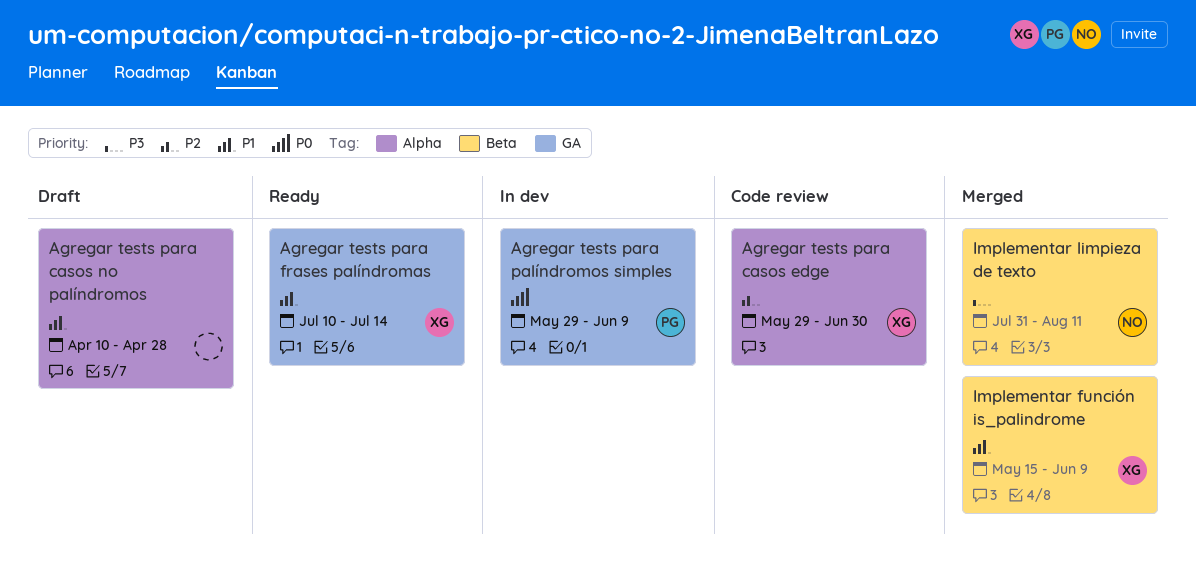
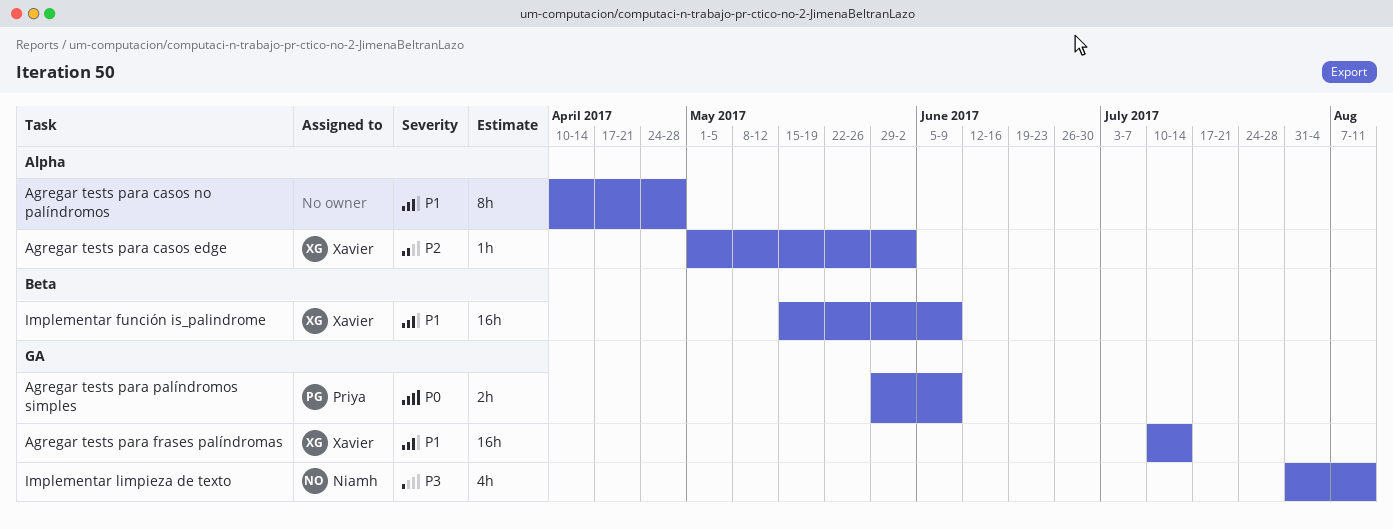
Agregar tests para casos edge, start: May 29 -> May 1
Agregar tests para casos edge, due: Jun 30 -> Jun 2
Implementar limpieza de texto, label: Beta -> GA

